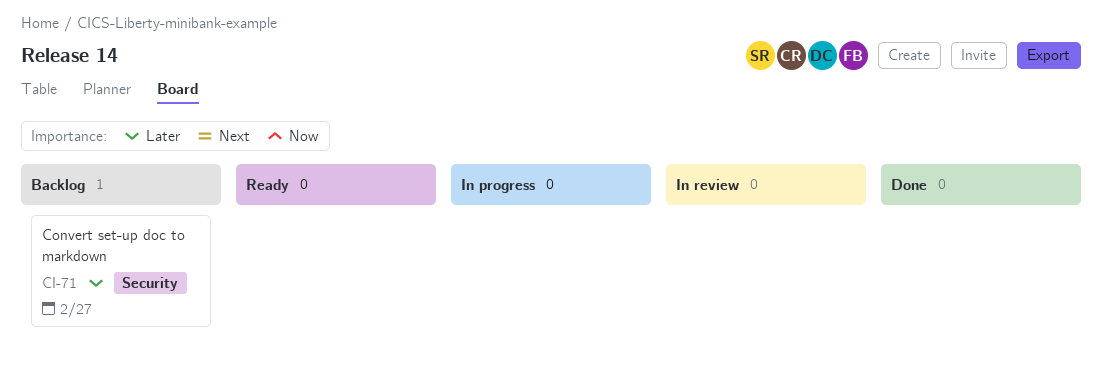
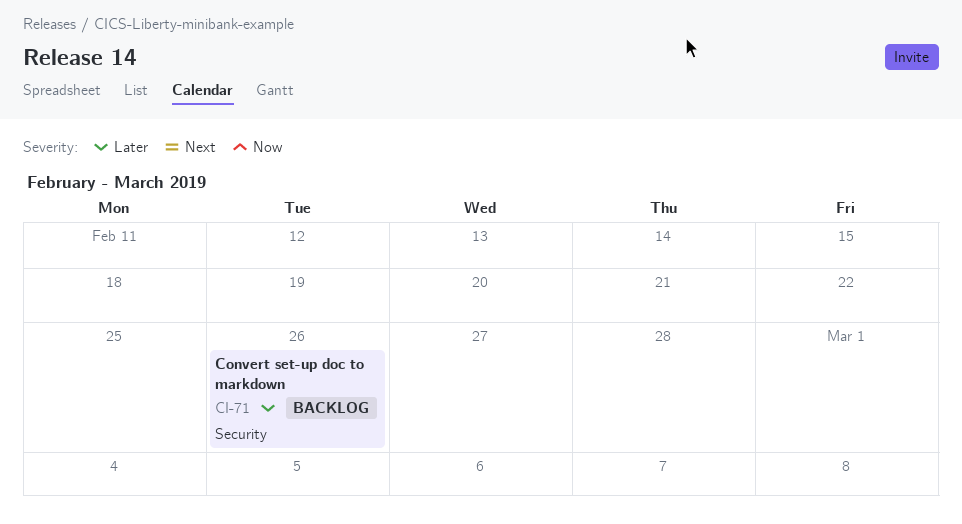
CI-71, due: Feb 27 -> Feb 26

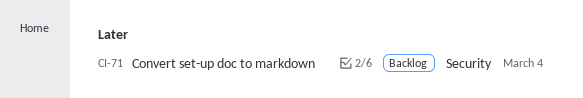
CI-71, due: Feb 26 -> Mar 4

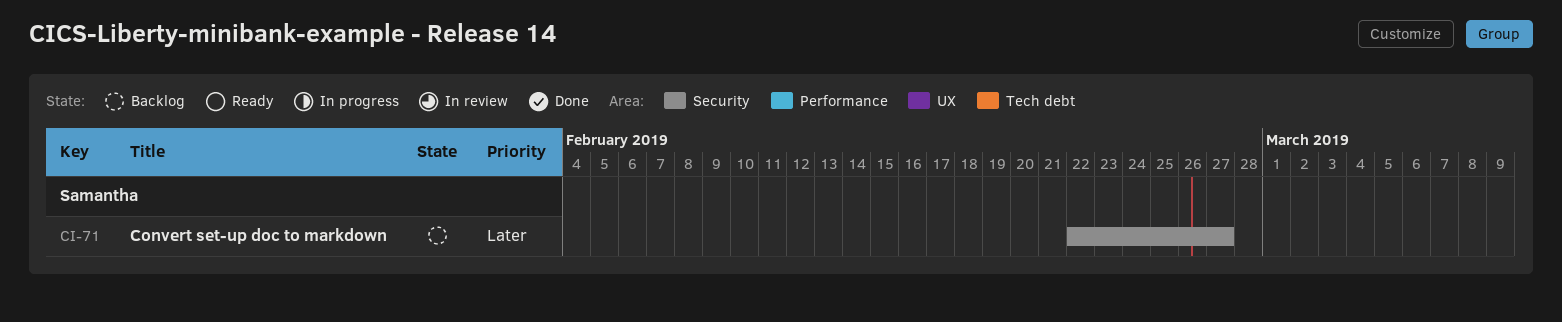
CI-71, due: Mar 4 -> Feb 27

